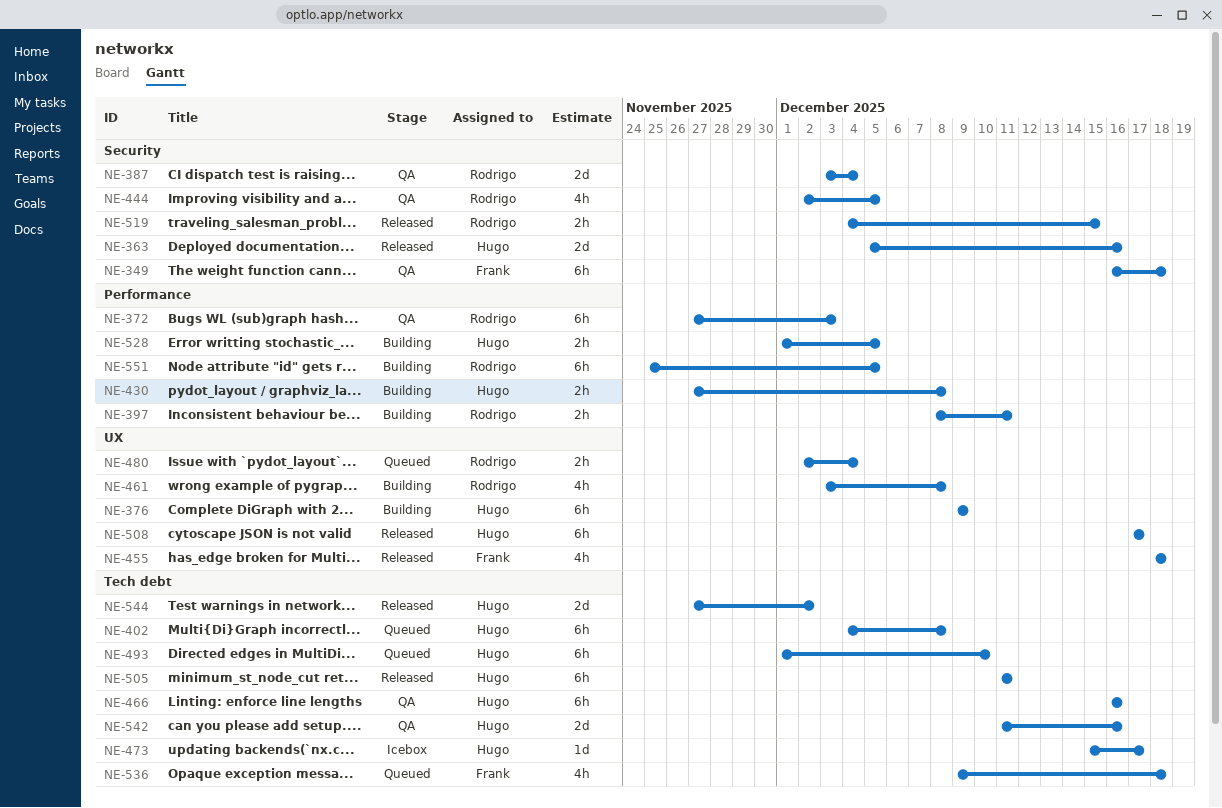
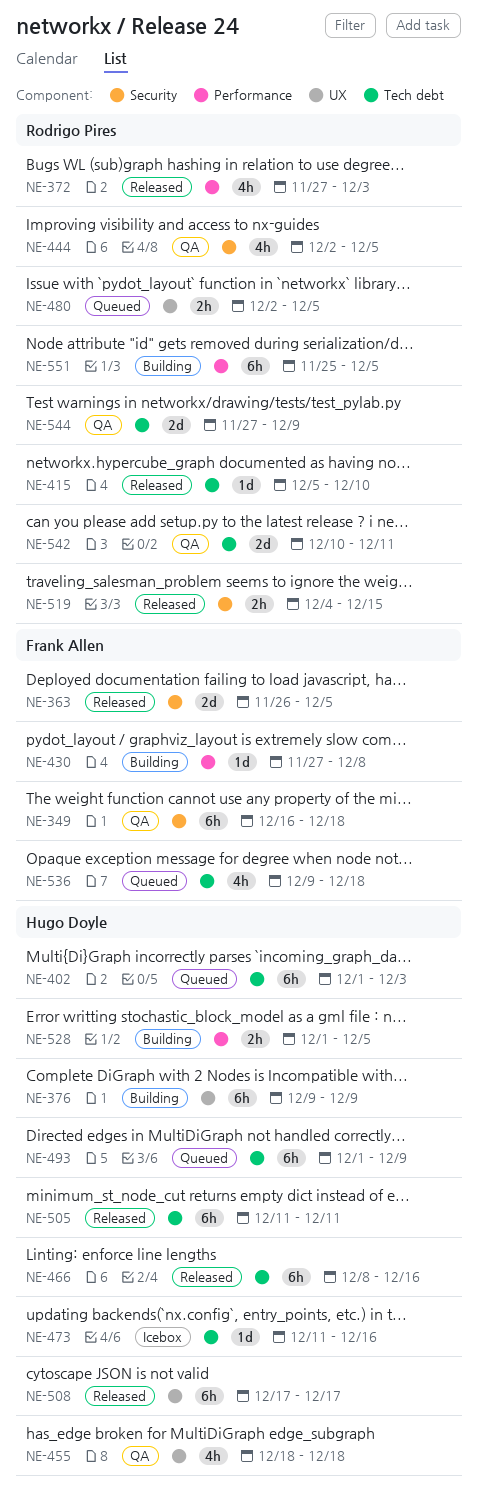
NE-363, owner: Hugo Doyle -> Frank Allen
NE-363, start: Dec 5 -> Nov 26
NE-363, due: Dec 16 -> Dec 5
NE-372, status: QA -> Released
NE-372, estimate: 6h -> 4h
NE-387: present -> none
NE-397: present -> none
NE-402, start: Dec 4 -> Dec 1
NE-402, due: Dec 8 -> Dec 3
NE-415: none -> present
NE-430, owner: Hugo Doyle -> Frank Allen
NE-430, estimate: 2h -> 1d
NE-455, status: Released -> QA
NE-455, owner: Frank Allen -> Hugo Doyle
NE-461: present -> none
NE-466, status: QA -> Released
NE-466, start: Dec 16 -> Dec 8
NE-473, start: Dec 15 -> Dec 11
NE-473, due: Dec 17 -> Dec 16
NE-480, due: Dec 4 -> Dec 5
NE-493, due: Dec 10 -> Dec 9
NE-542, owner: Hugo Doyle -> Rodrigo Pires
NE-542, start: Dec 11 -> Dec 10
NE-542, due: Dec 16 -> Dec 11
NE-544, status: Released -> QA
NE-544, owner: Hugo Doyle -> Rodrigo Pires
NE-544, due: Dec 2 -> Dec 9

